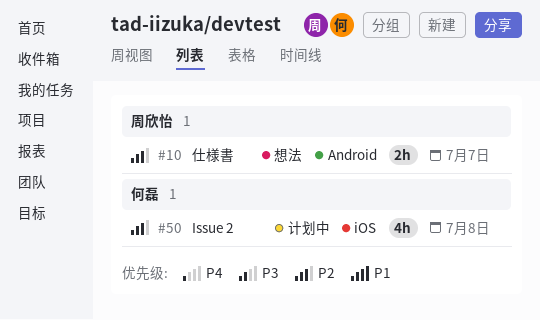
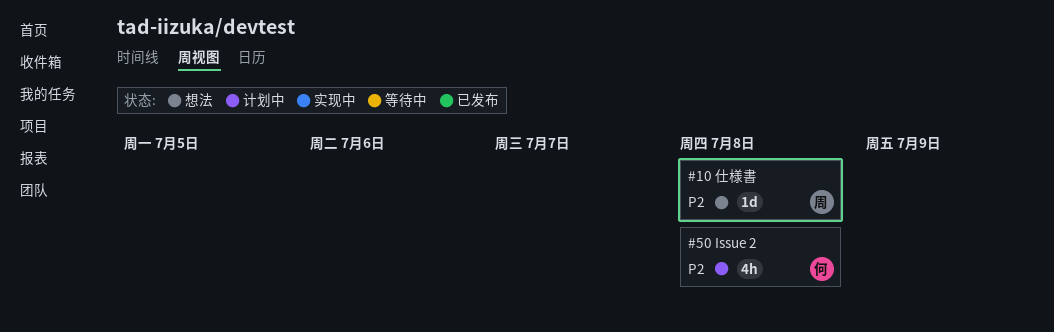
#10, estimate: 2h -> 1d
#10, due: Jul 7 -> Jul 8

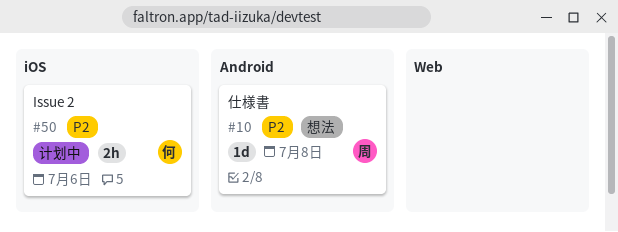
#50, estimate: 4h -> 2h
#50, due: Jul 8 -> Jul 6

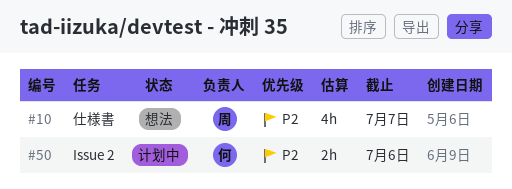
#10, estimate: 1d -> 4h
#10, due: Jul 8 -> Jul 7

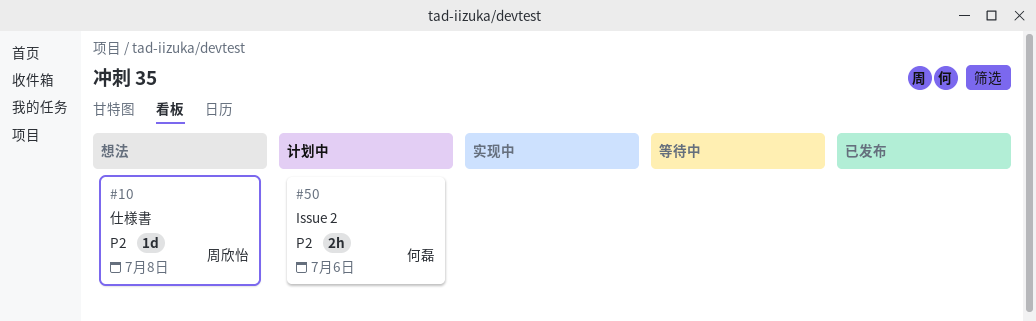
#10, estimate: 4h -> 1d
#10, due: Jul 7 -> Jul 8

